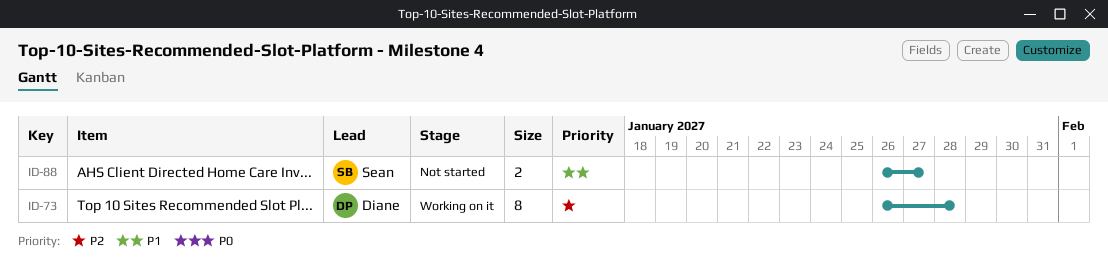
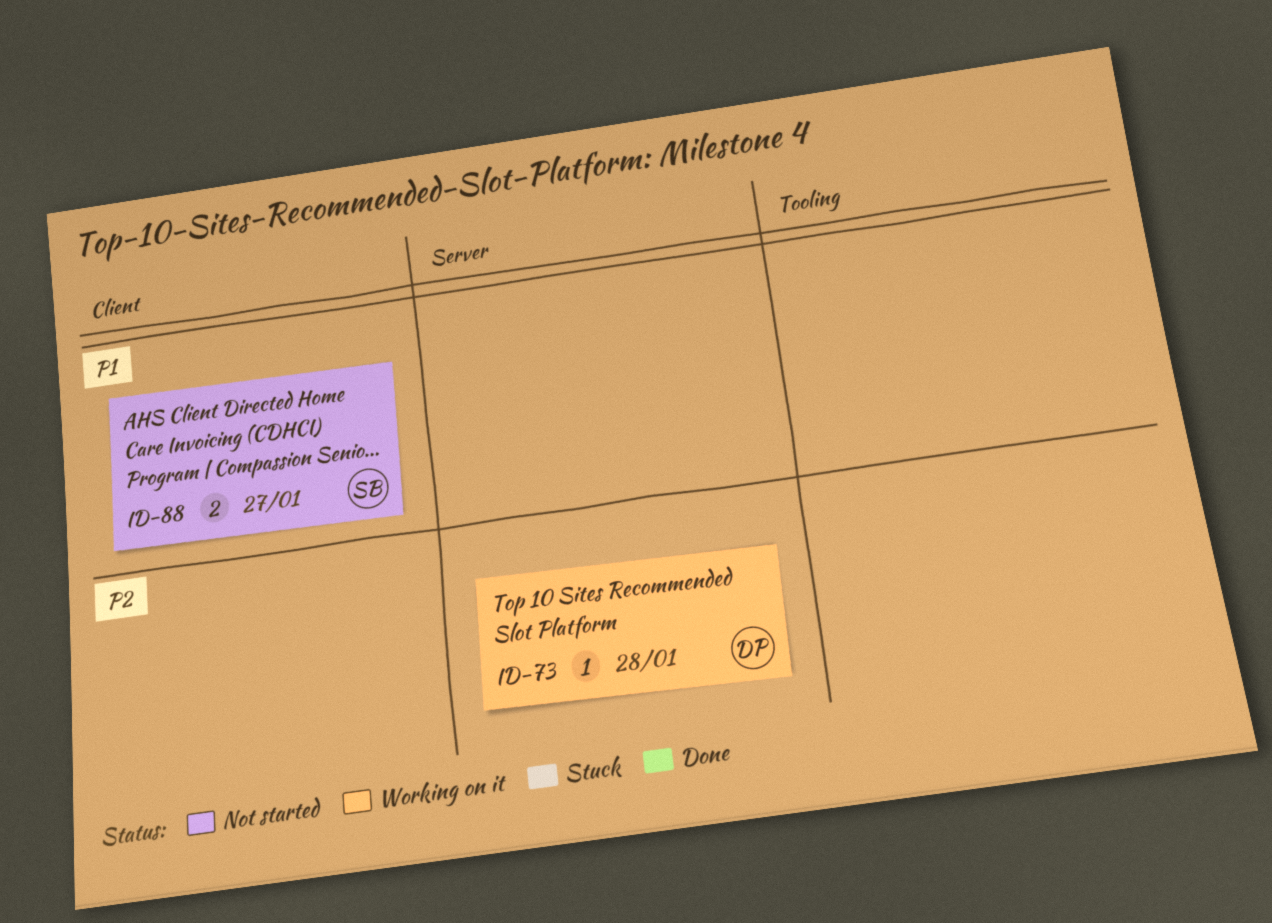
ID-73, estimate: 8 -> 1

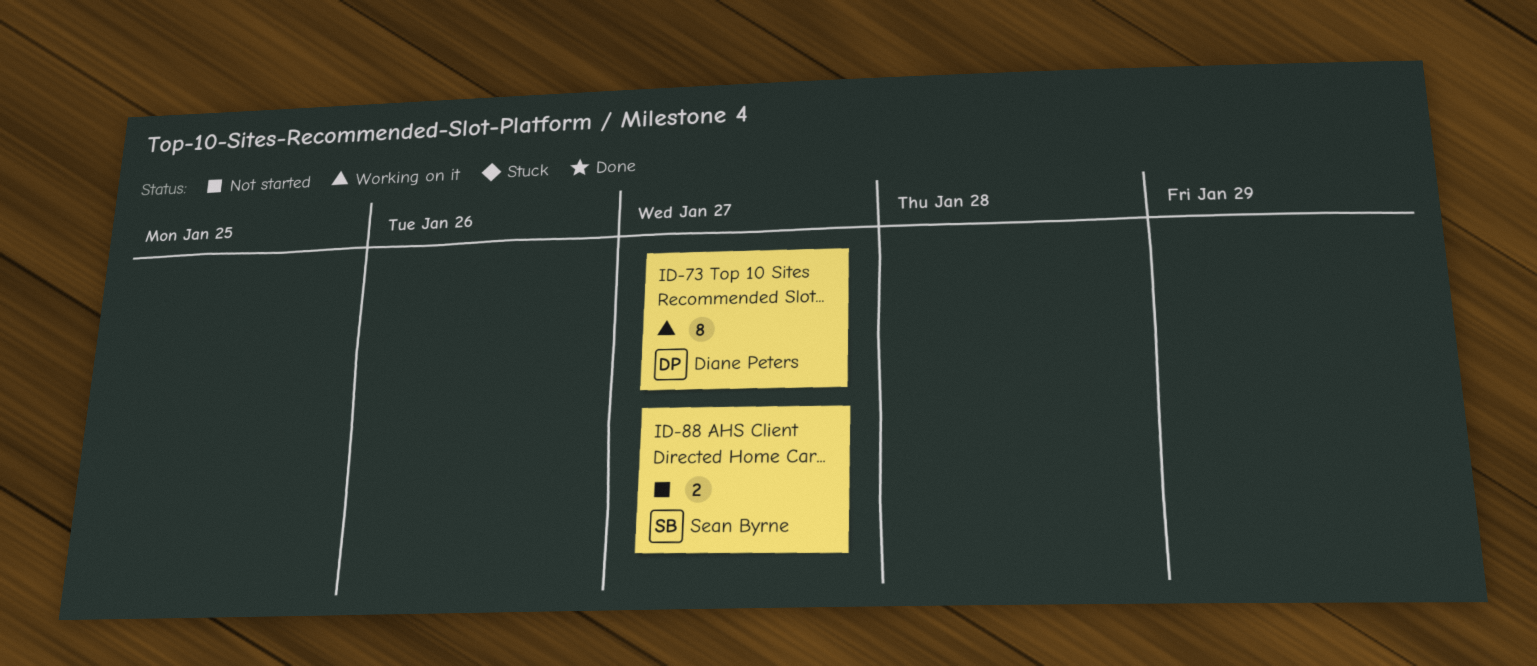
ID-73, estimate: 1 -> 8
ID-73, due: Jan 28 -> Jan 27

